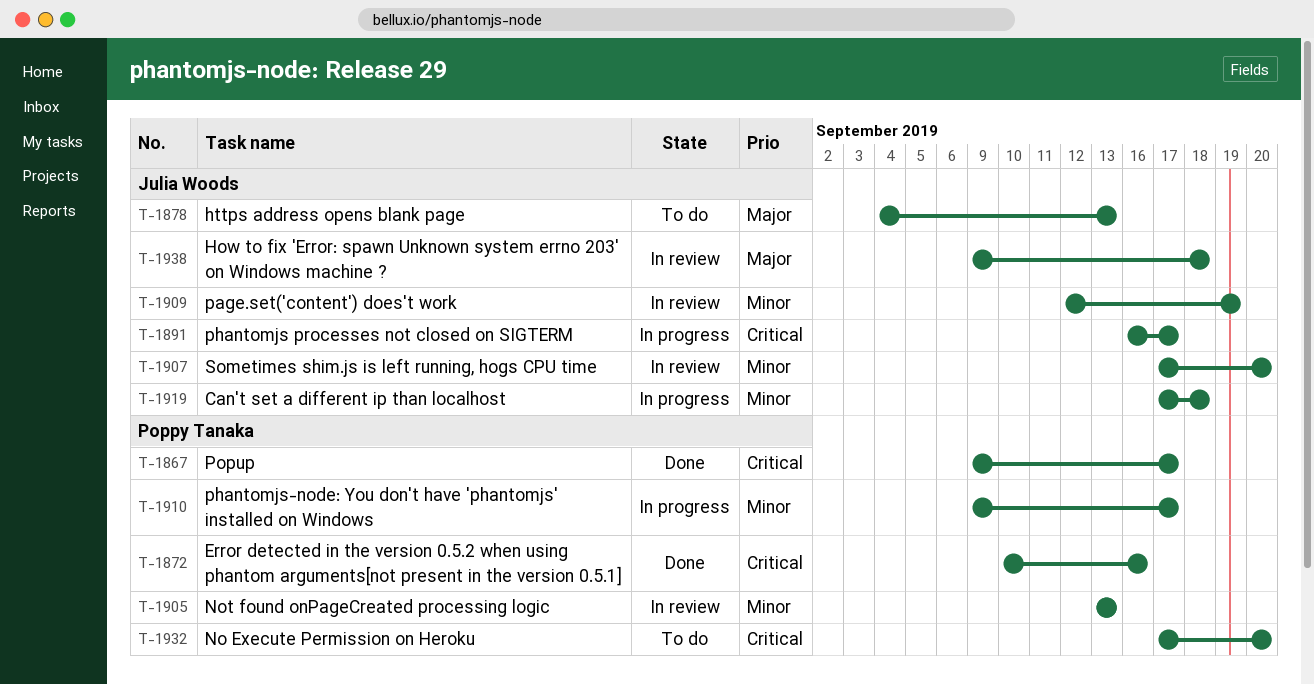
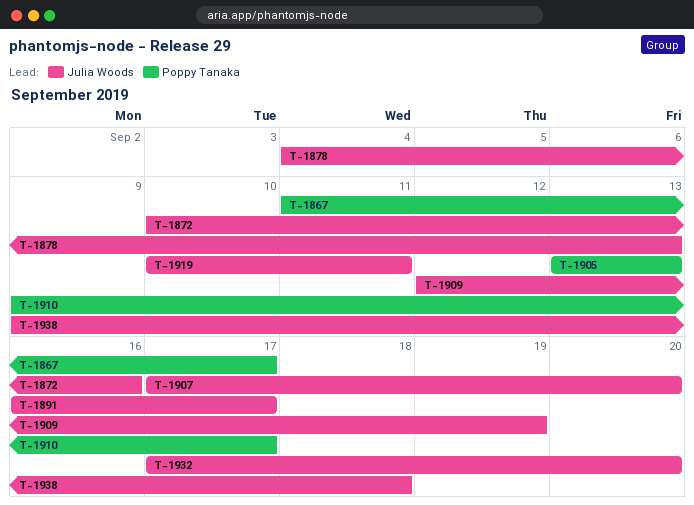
T-1867, start: Sep 9 -> Sep 11
T-1872, owner: Poppy Tanaka -> Julia Woods
T-1919, start: Sep 17 -> Sep 10
T-1919, due: Sep 18 -> Sep 11
T-1932, owner: Poppy Tanaka -> Julia Woods

